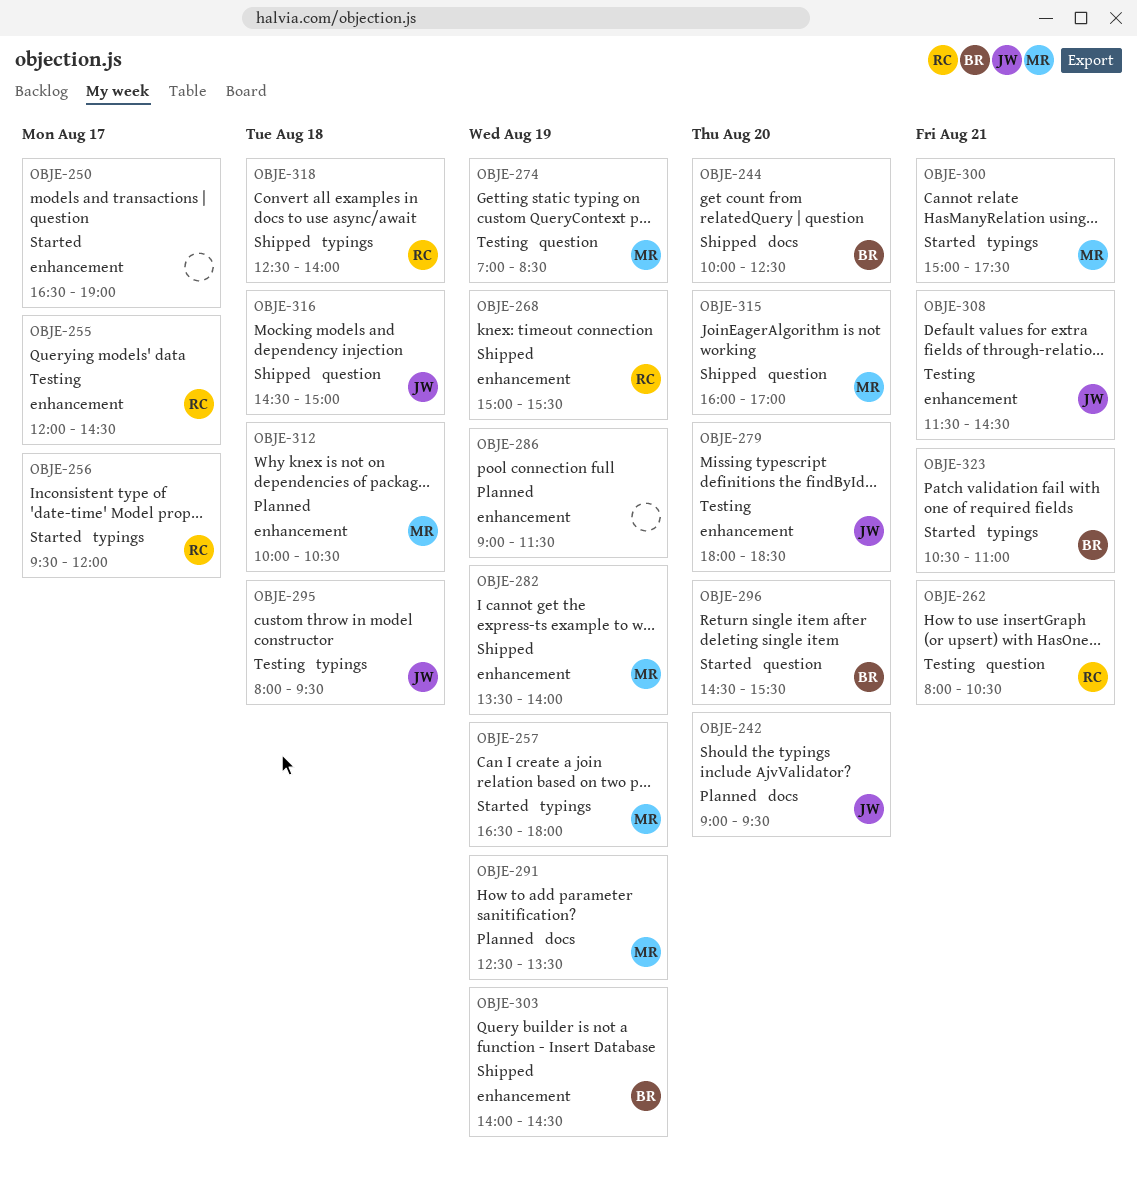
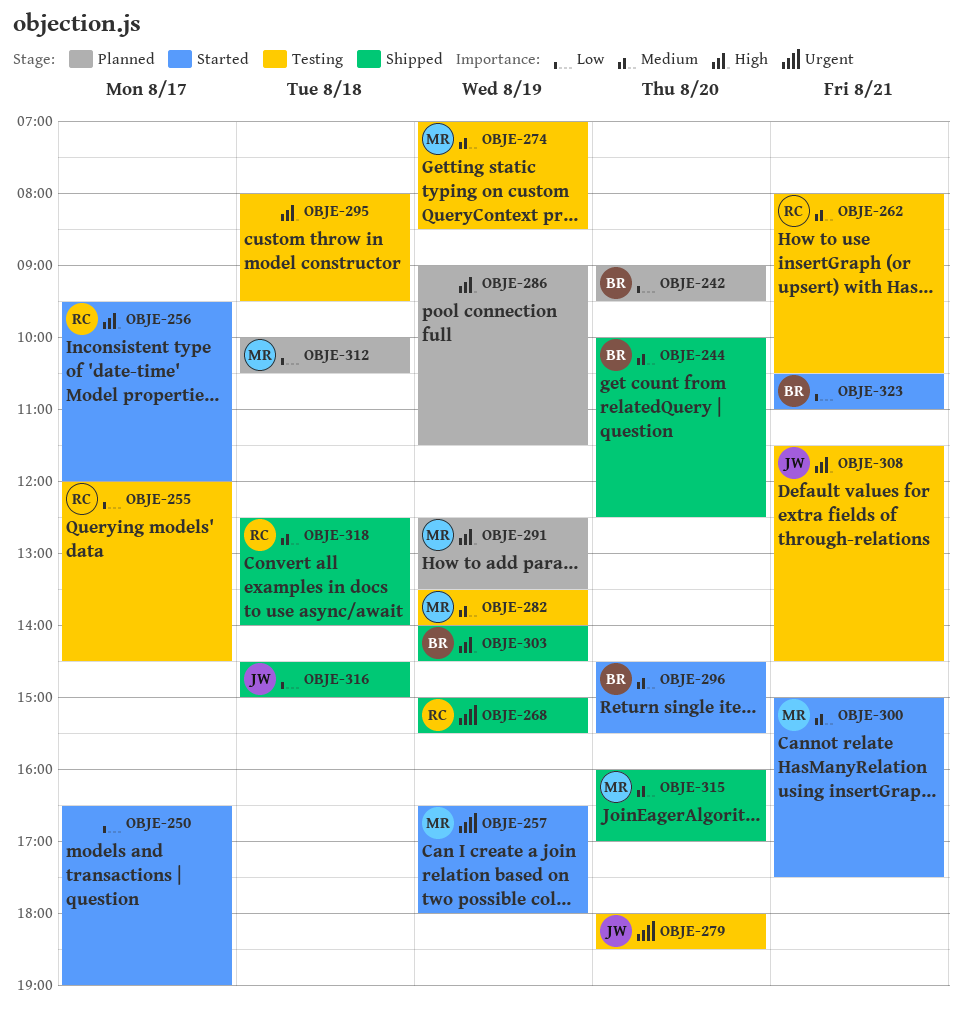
OBJE-242, owner: JW -> BR
OBJE-282, status: Shipped -> Testing
OBJE-295, owner: JW -> none

